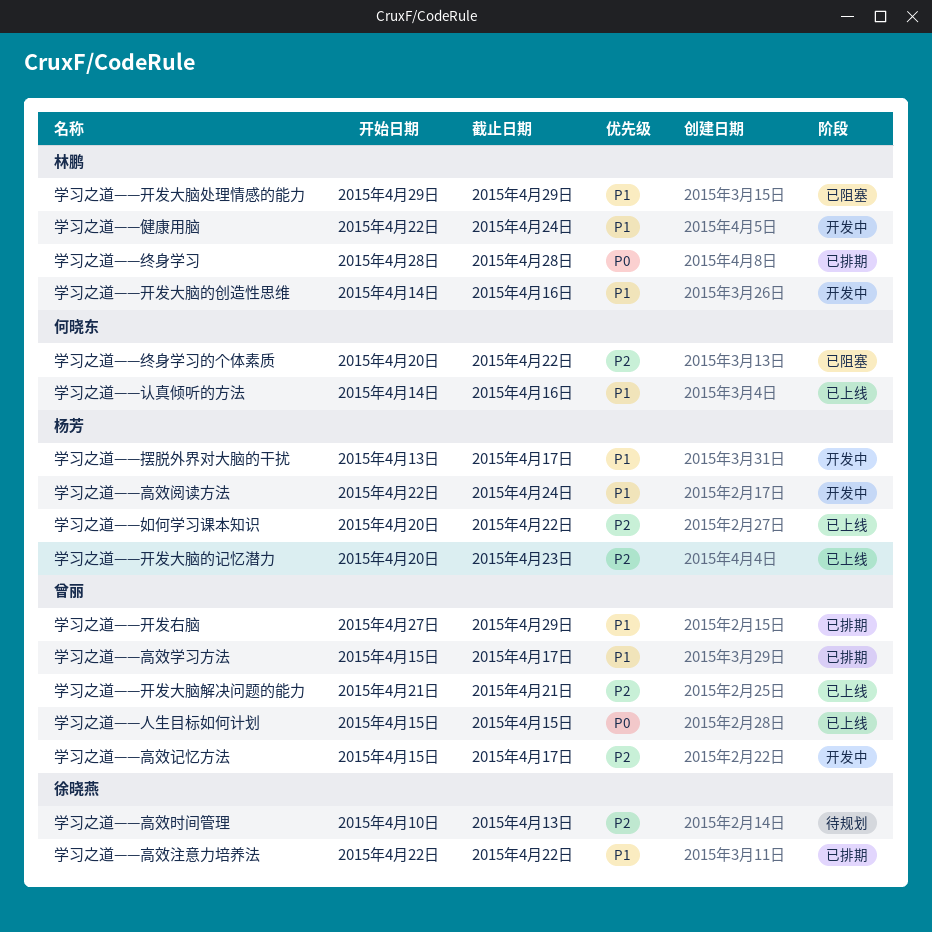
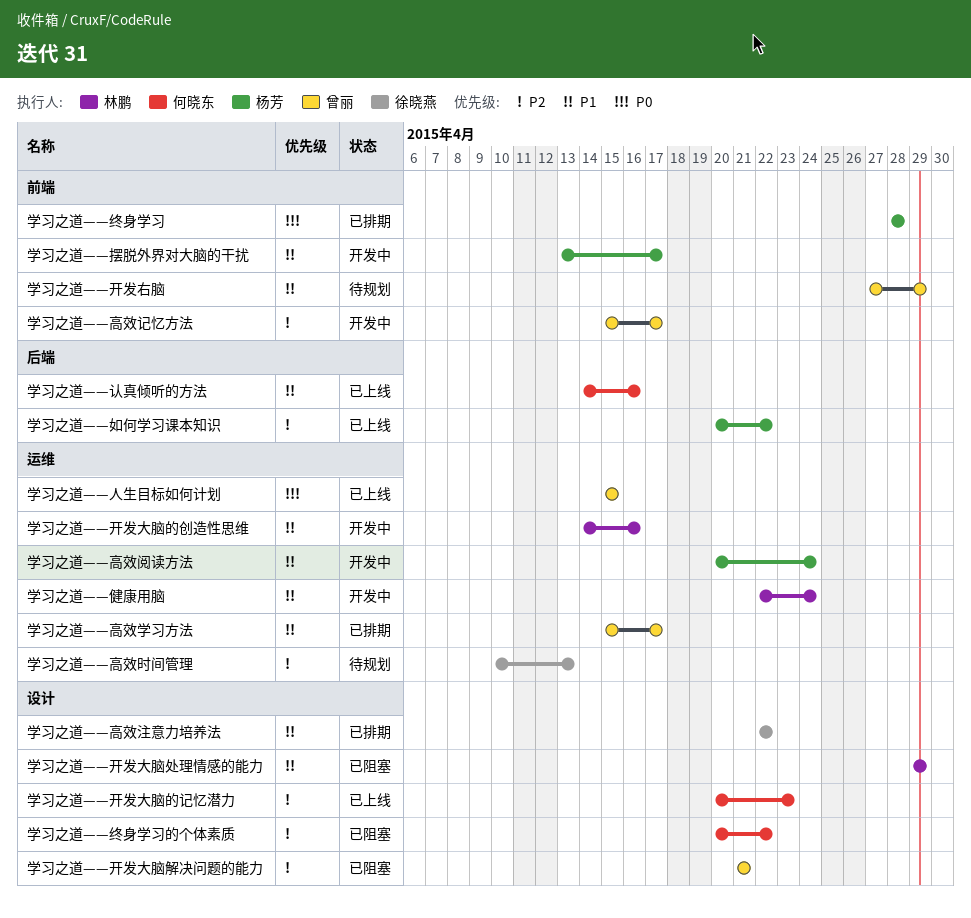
学习之道——开发右脑, status: 已排期 -> 待规划
学习之道——开发大脑的记忆潜力, owner: 杨芳 -> 何晓东
学习之道——开发大脑解决问题的能力, status: 已上线 -> 已阻塞
学习之道——终身学习, owner: 林鹏 -> 杨芳
学习之道——高效阅读方法, start: Apr 22 -> Apr 20

